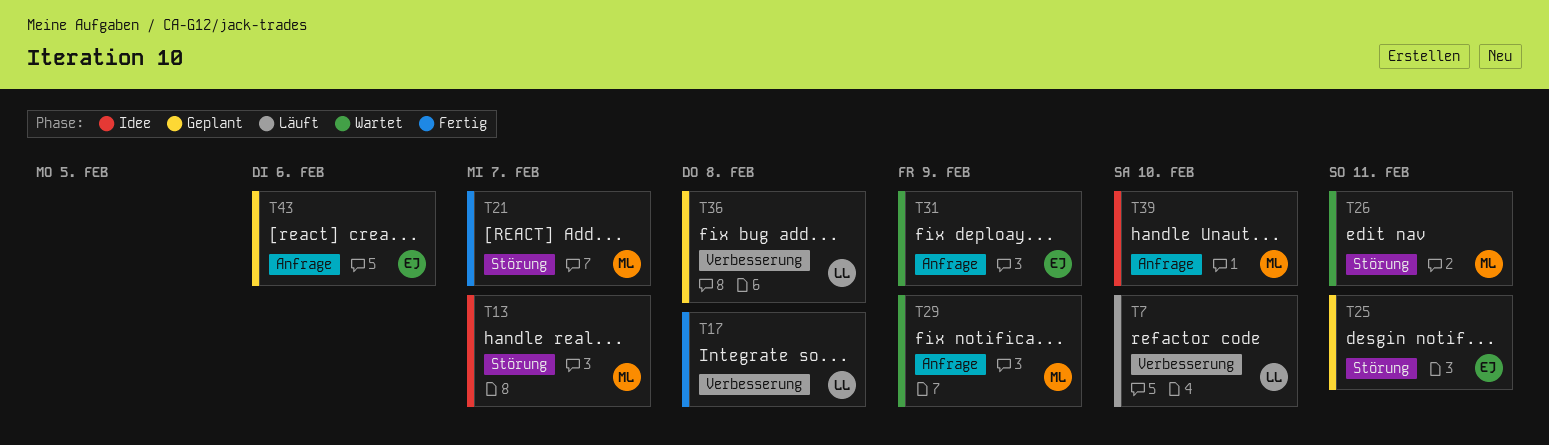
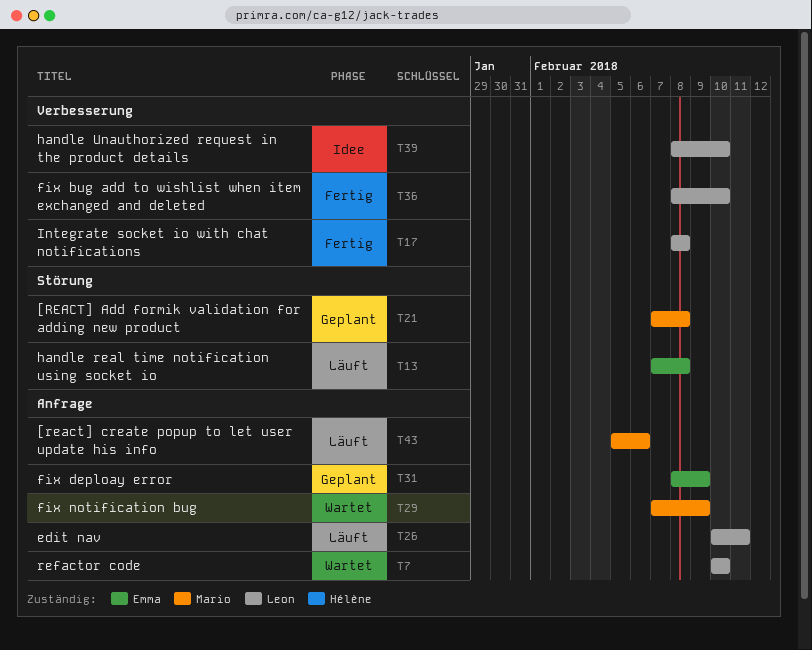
T7, status: Läuft -> Wartet
T7, label: Verbesserung -> Anfrage
T13, status: Idee -> Läuft
T13, owner: Mario -> Emma
T13, due: Feb 7 -> Feb 8
T21, status: Fertig -> Geplant
T21, due: Feb 7 -> Feb 8
T25: present -> none
T26, status: Wartet -> Läuft
T26, owner: Mario -> Leon
T26, label: Störung -> Anfrage
T31, status: Wartet -> Geplant
T36, status: Geplant -> Fertig
T36, due: Feb 8 -> Feb 10
T39, owner: Mario -> Leon
T39, label: Anfrage -> Verbesserung
T43, status: Geplant -> Läuft
T43, owner: Emma -> Mario

